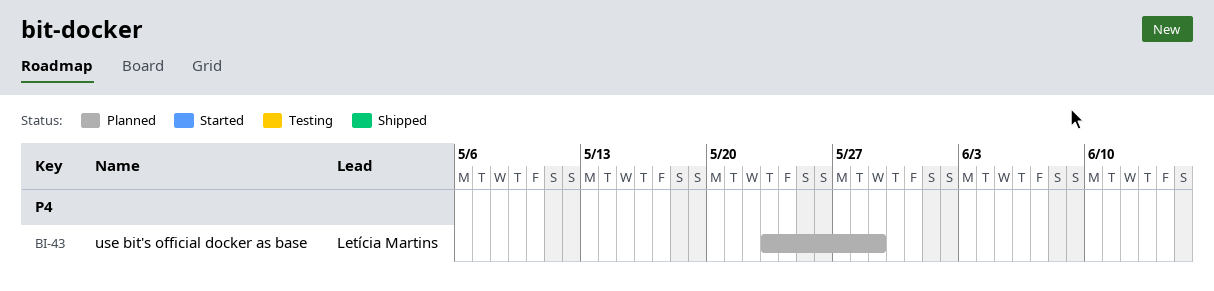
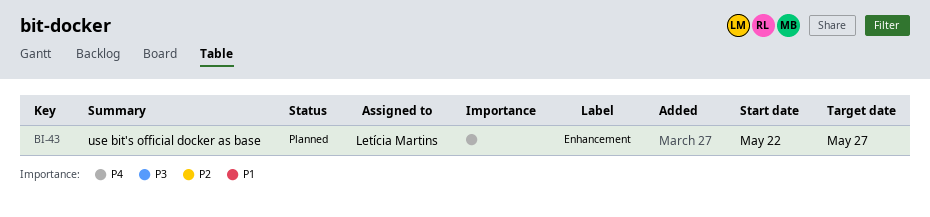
BI-43, start: May 23 -> May 22
BI-43, due: May 29 -> May 27

